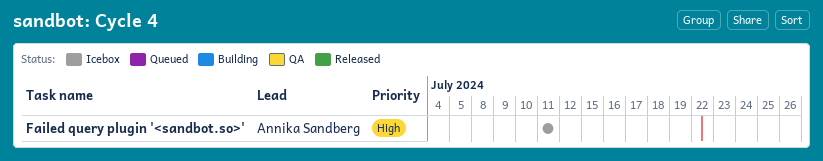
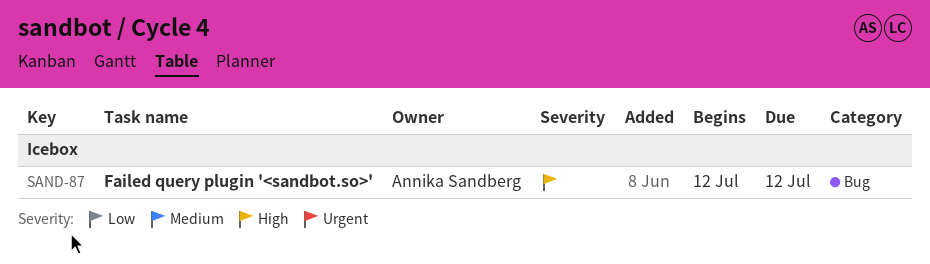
Failed query plugin '<sandbot.so>', start: Jul 11 -> Jul 12
Failed query plugin '<sandbot.so>', due: Jul 11 -> Jul 12

